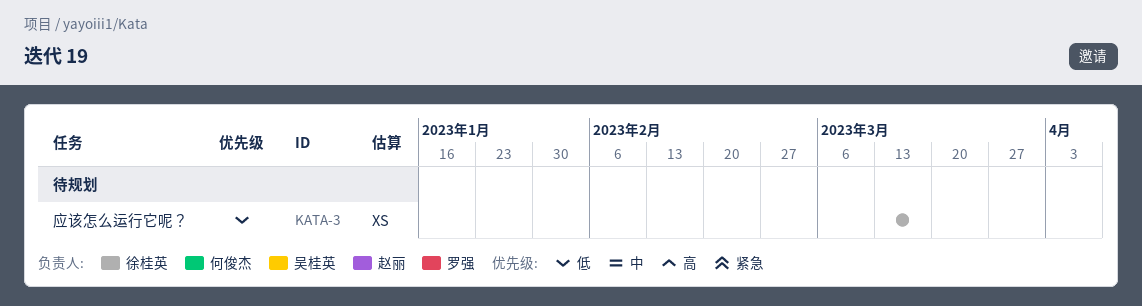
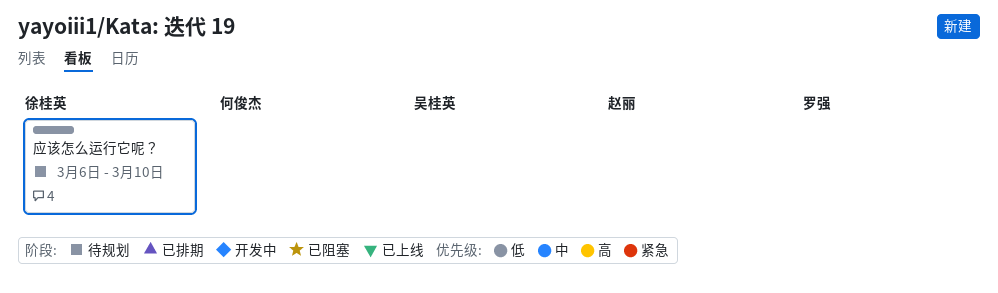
应该怎么运行它呢？, start: Mar 13 -> Mar 6
应该怎么运行它呢？, due: Mar 17 -> Mar 10

